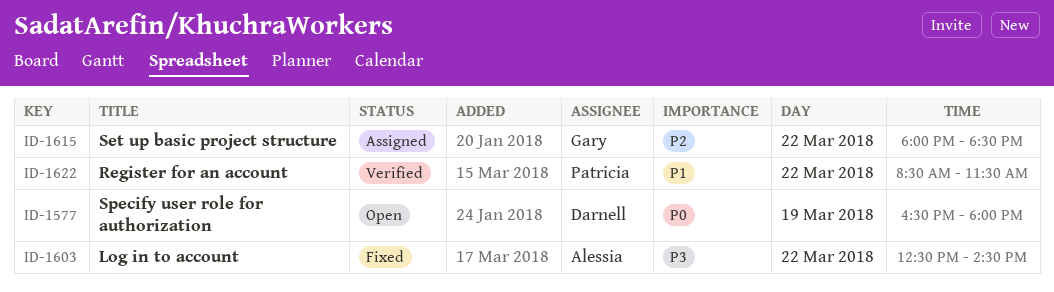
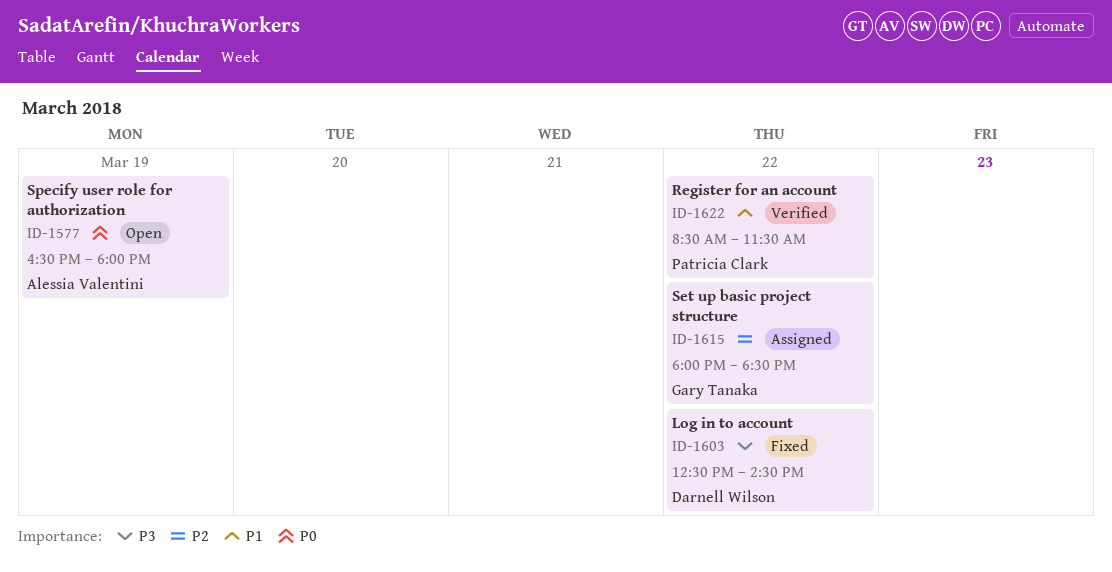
ID-1577, owner: Darnell Wilson -> Alessia Valentini
ID-1603, owner: Alessia Valentini -> Darnell Wilson

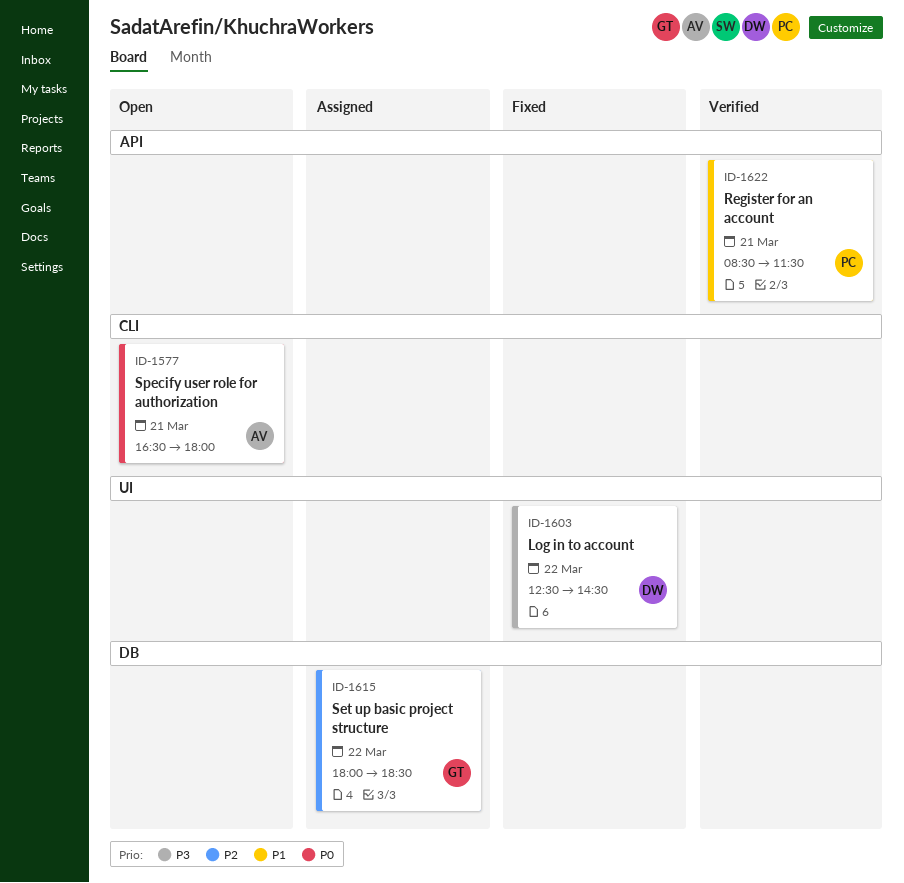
ID-1577, day: Mar 19 -> Mar 21
ID-1622, day: Mar 22 -> Mar 21

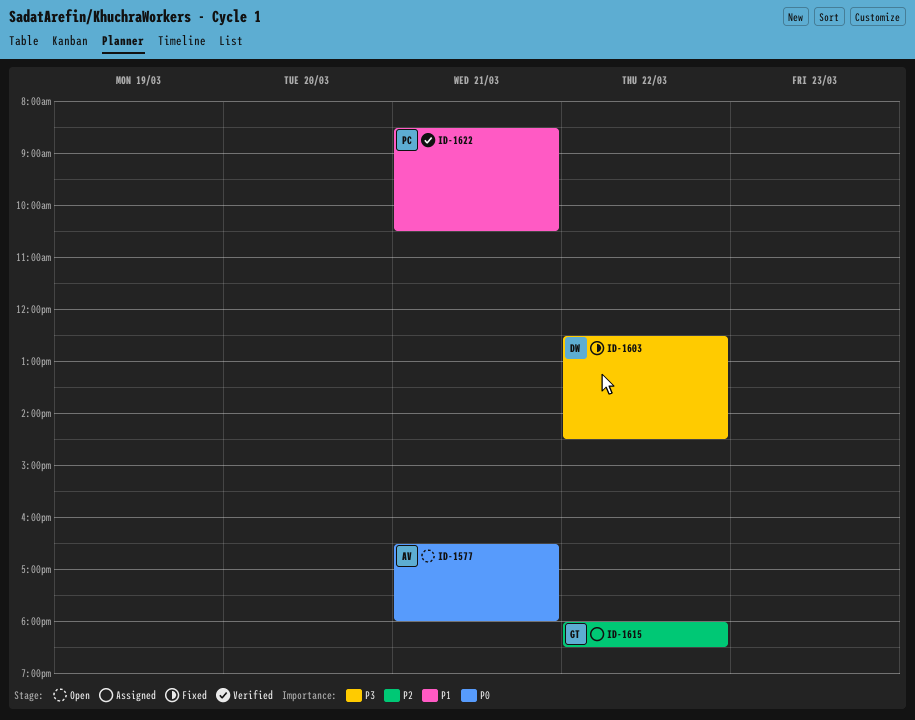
ID-1622, ends: 11:30 -> 10:30

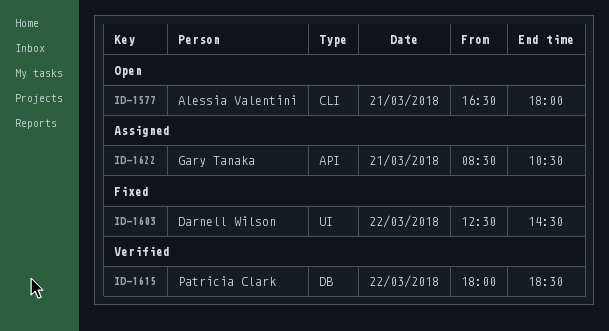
ID-1615, status: Assigned -> Verified
ID-1615, owner: Gary Tanaka -> Patricia Clark
ID-1622, status: Verified -> Assigned
ID-1622, owner: Patricia Clark -> Gary Tanaka

